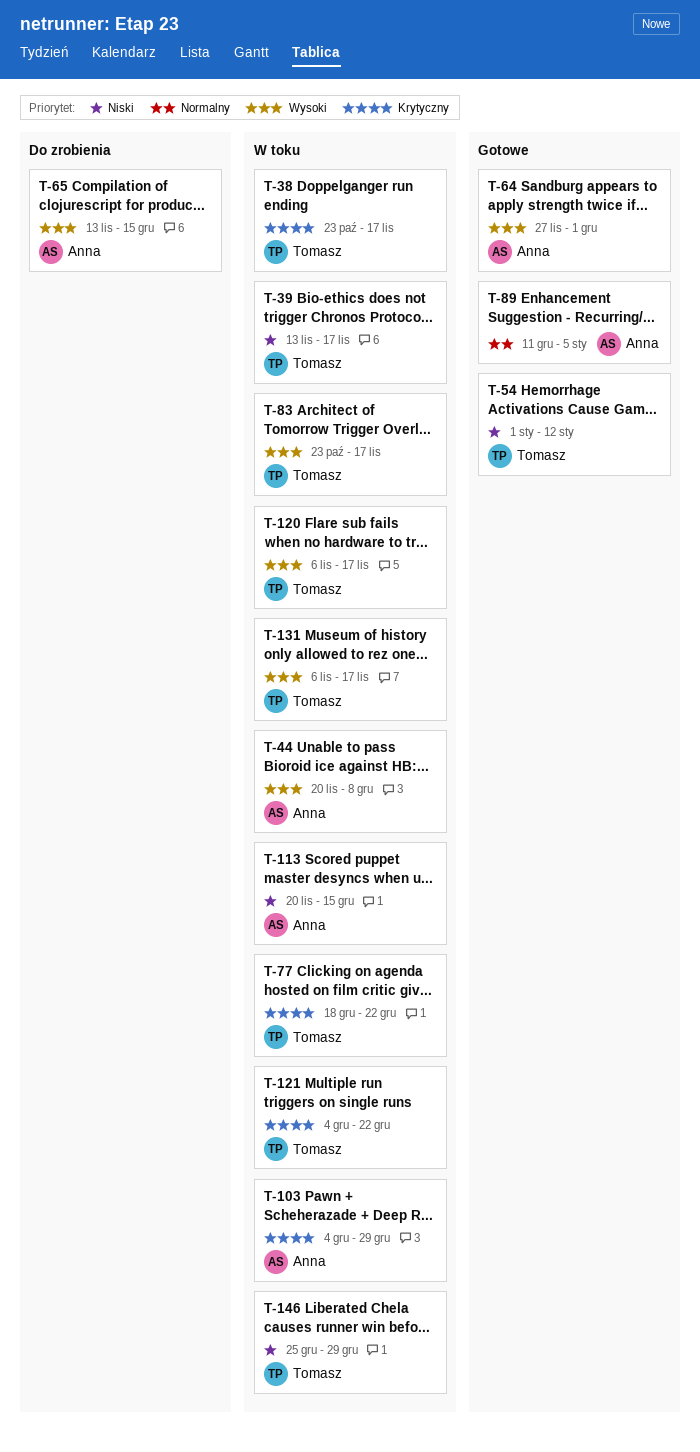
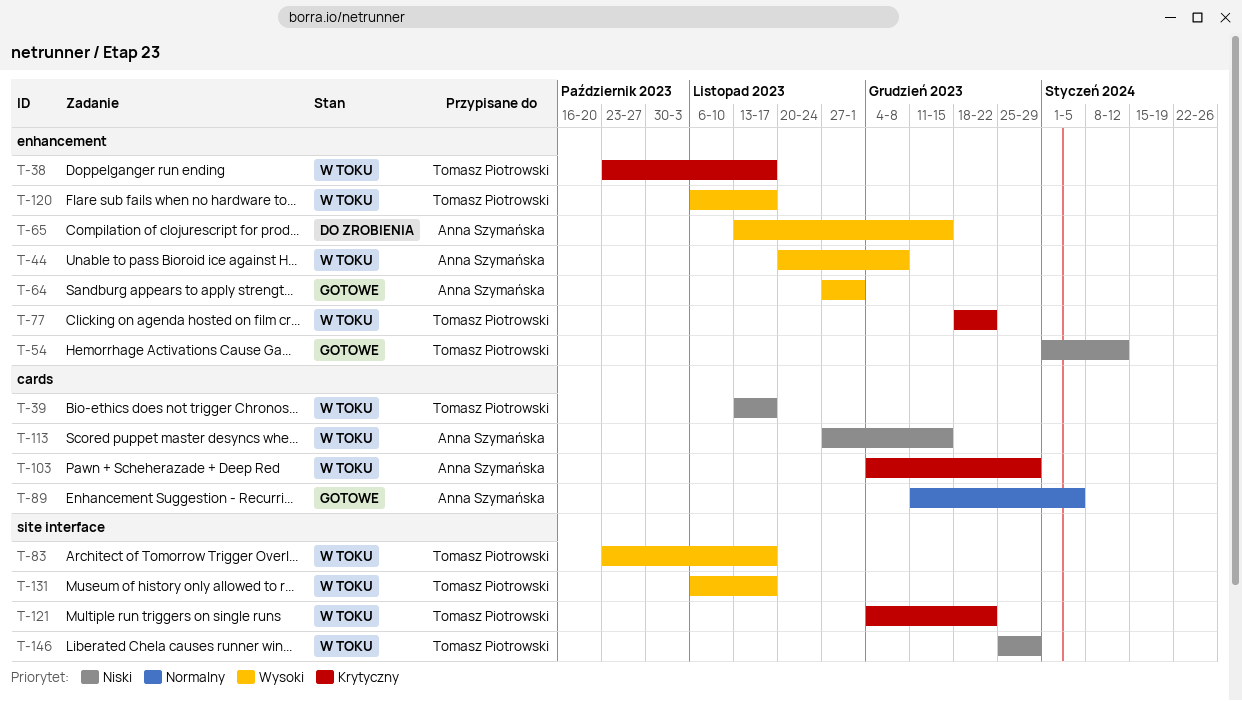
T-113, start: Nov 20 -> Nov 27

